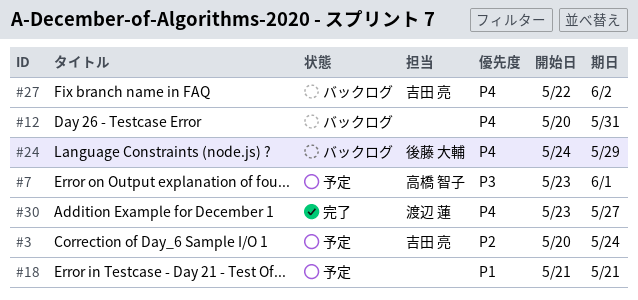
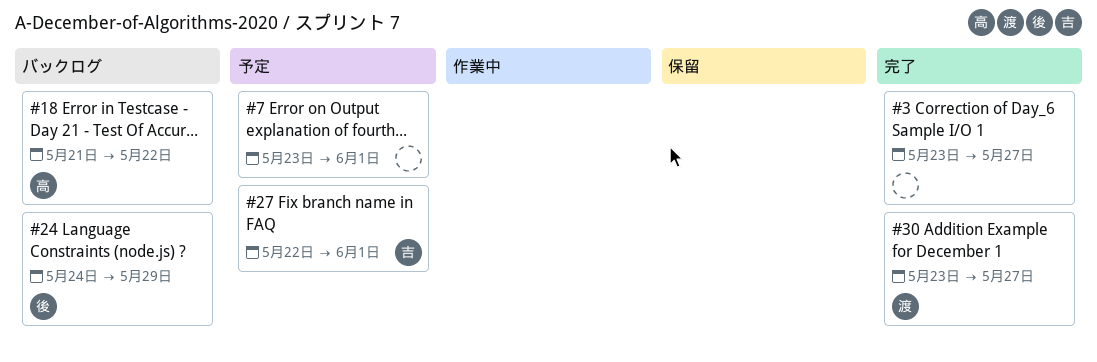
#3, status: 予定 -> 完了
#3, owner: 吉田 亮 -> none
#3, start: May 20 -> May 23
#3, due: May 24 -> May 27
#7, owner: 高橋 智子 -> none
#12: present -> none
#18, status: 予定 -> バックログ
#18, owner: none -> 高橋 智子
#18, due: May 21 -> May 22
#27, status: バックログ -> 予定
#27, due: Jun 2 -> Jun 1

